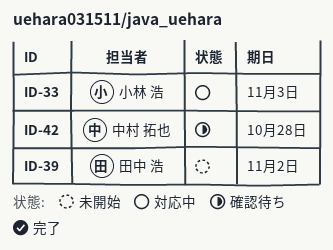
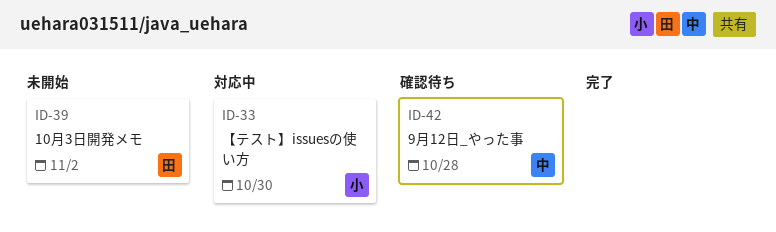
ID-33, due: Nov 3 -> Oct 30

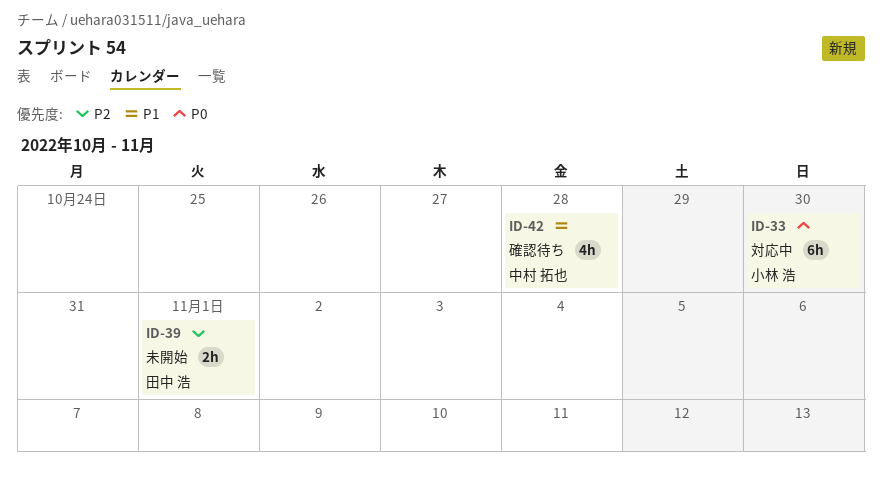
ID-39, due: Nov 2 -> Nov 1

